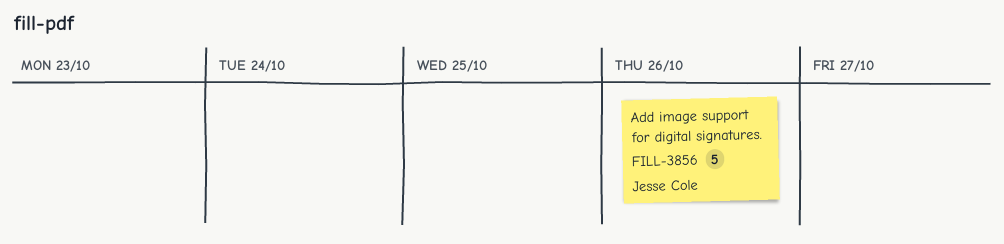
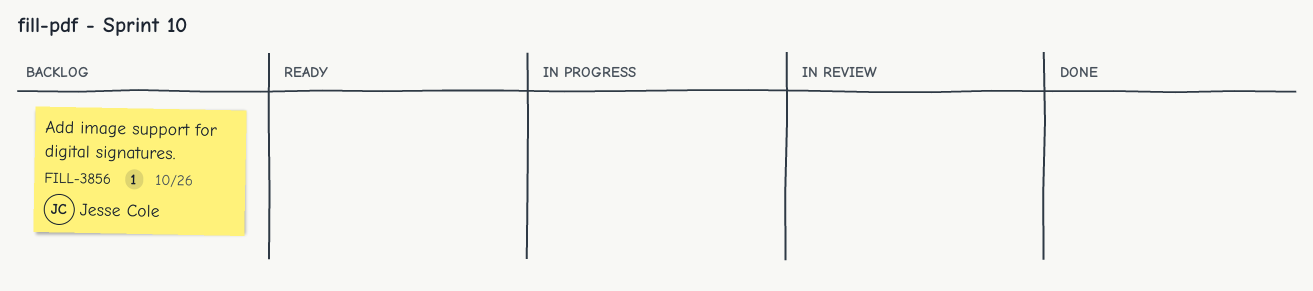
FILL-3856, estimate: 5 -> 1

